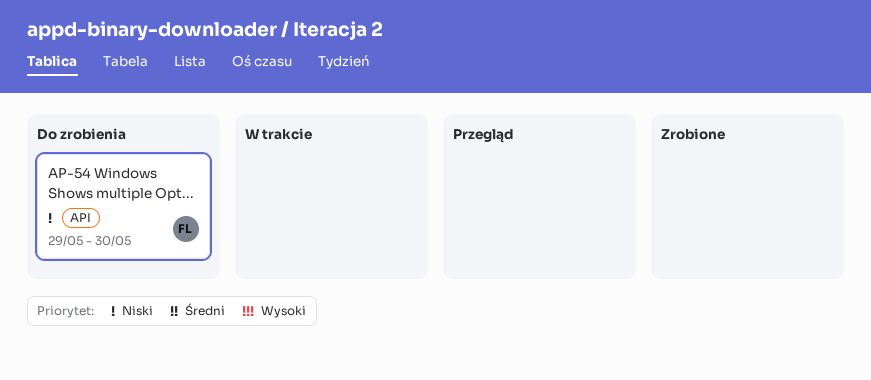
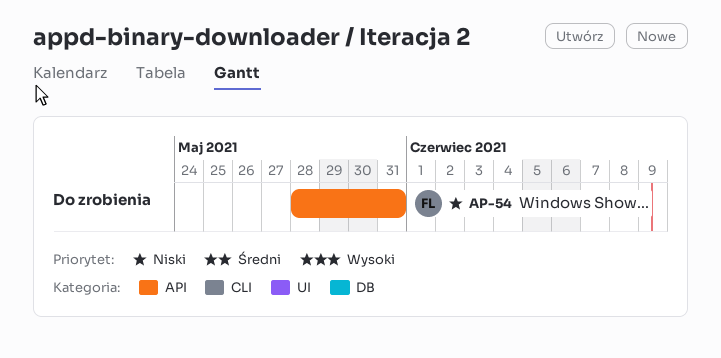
AP-54, start: May 29 -> May 28
AP-54, due: May 30 -> May 31

